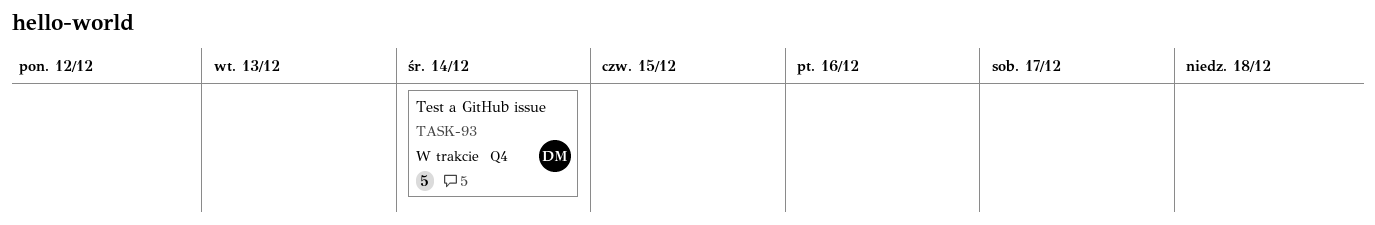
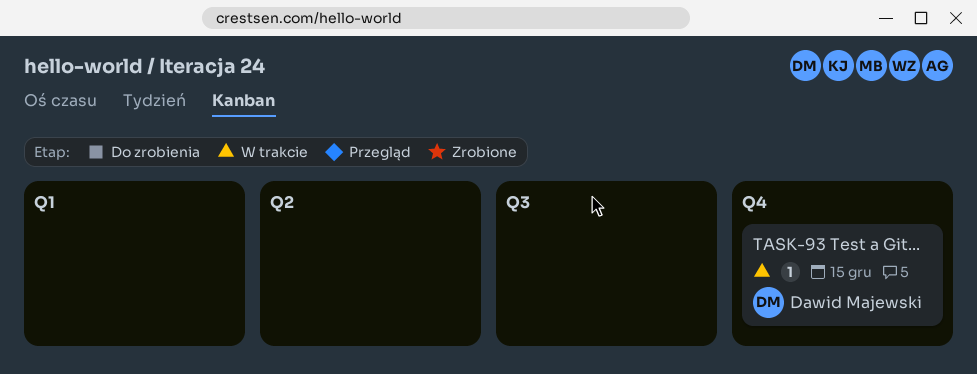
TASK-93, estimate: 5 -> 1
TASK-93, due: Dec 14 -> Dec 15

